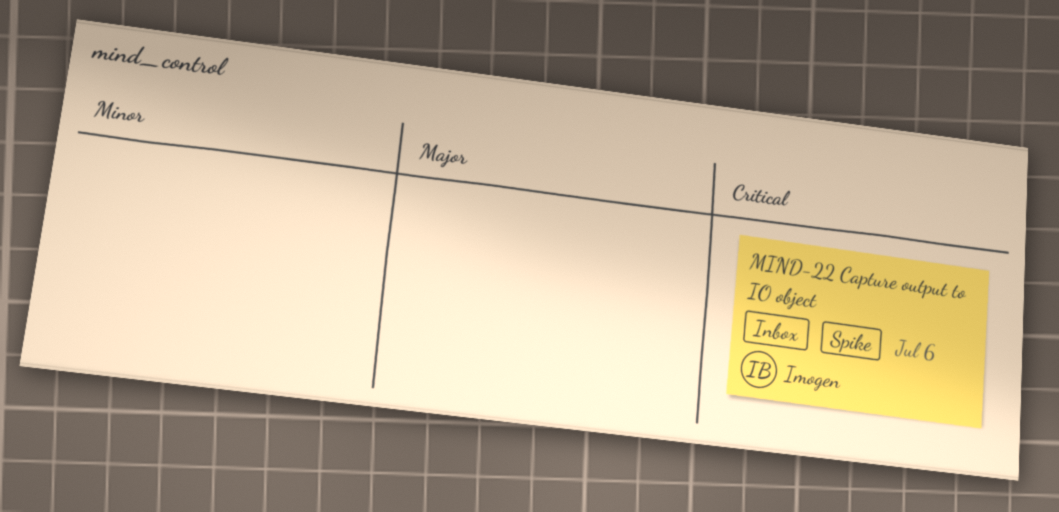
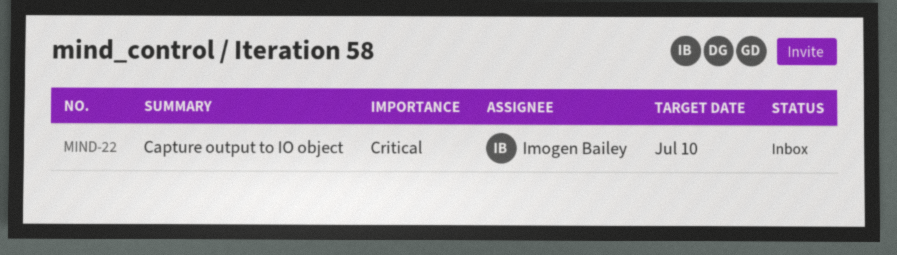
MIND-22, due: Jul 6 -> Jul 10

